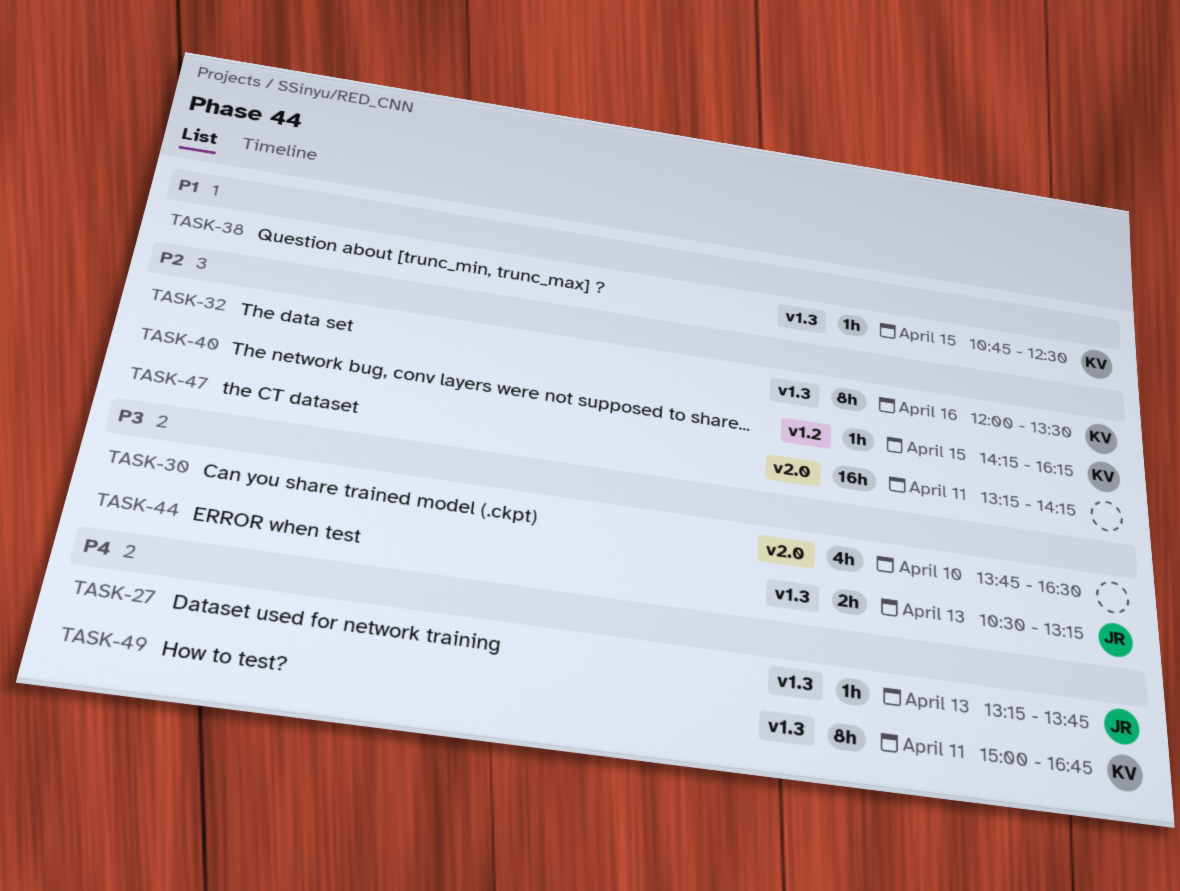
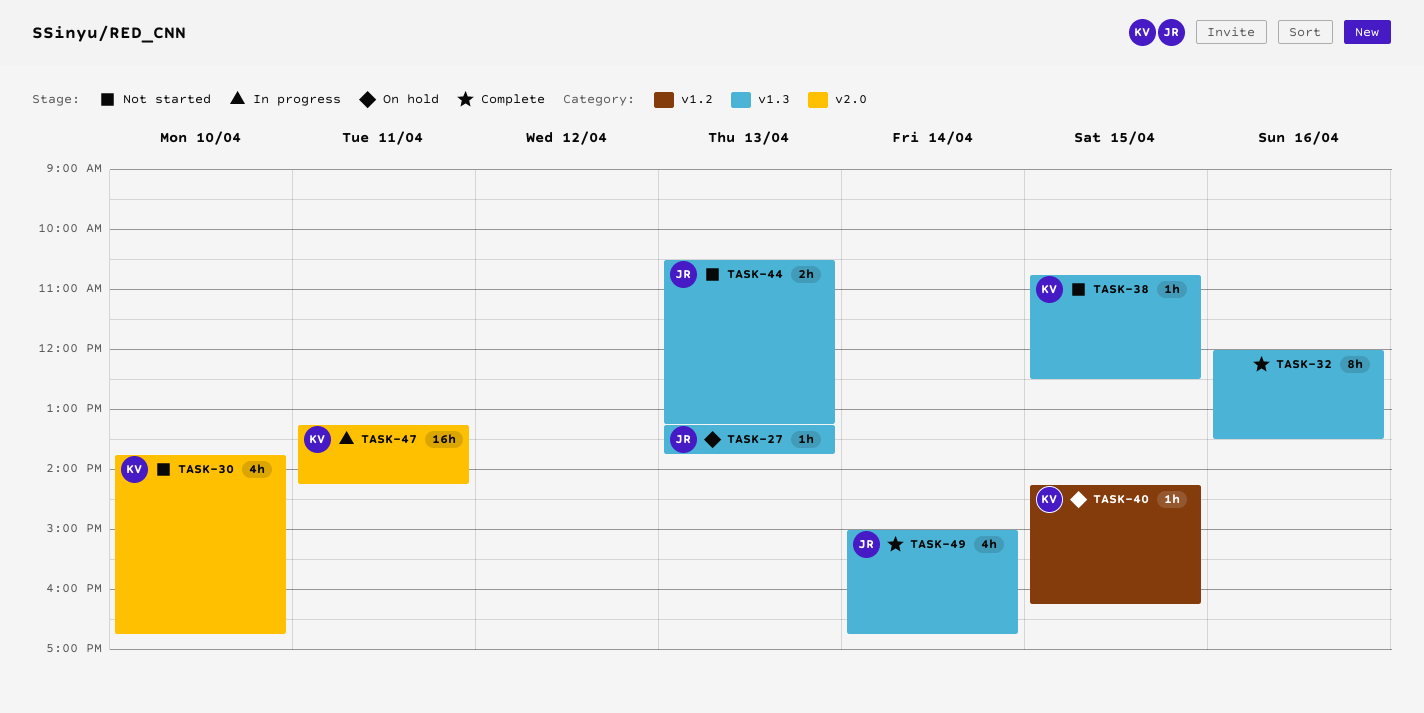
TASK-30, owner: none -> KV
TASK-30, ends: 16:30 -> 16:45
TASK-32, owner: KV -> none
TASK-47, owner: none -> KV
TASK-49, owner: KV -> JR
TASK-49, estimate: 8h -> 4h
TASK-49, day: Apr 11 -> Apr 14

